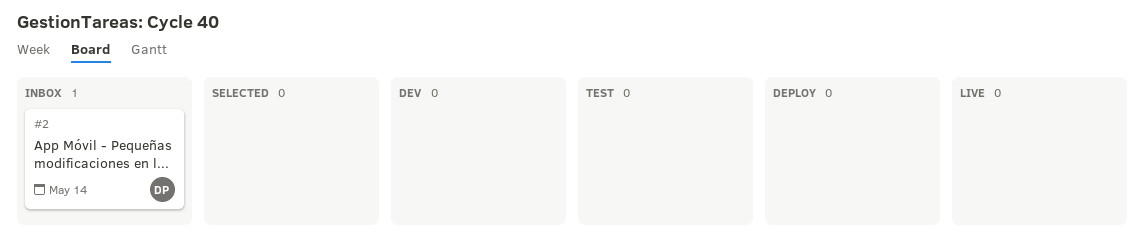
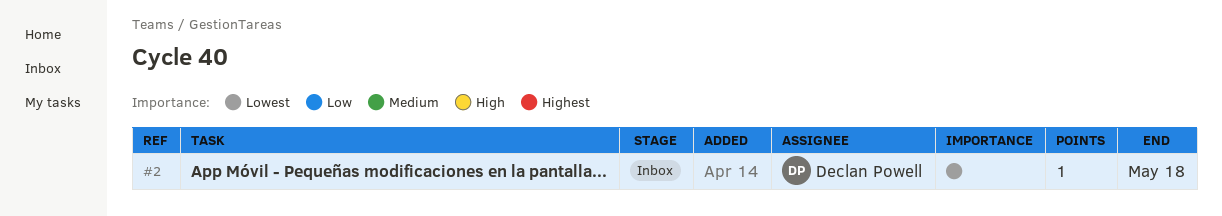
#2, due: May 14 -> May 18

